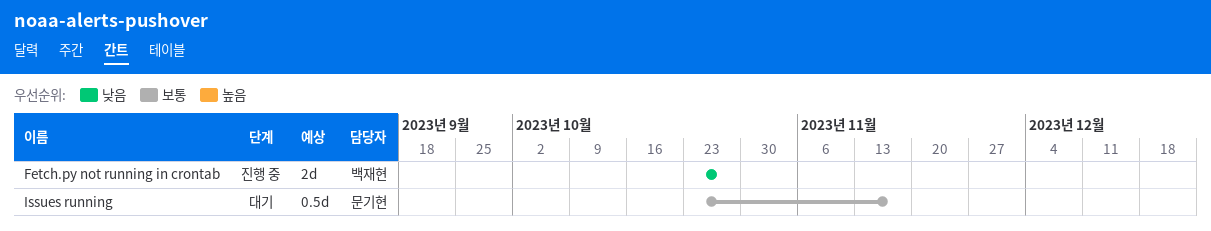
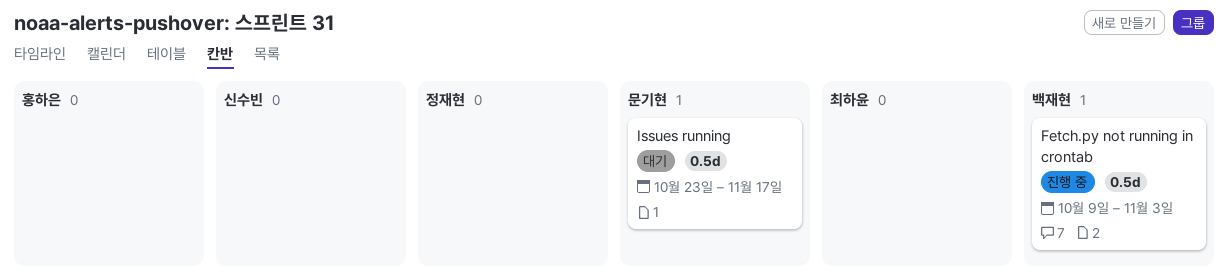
Fetch.py not running in crontab, estimate: 2d -> 0.5d
Fetch.py not running in crontab, start: Oct 23 -> Oct 9
Fetch.py not running in crontab, due: Oct 27 -> Nov 3

